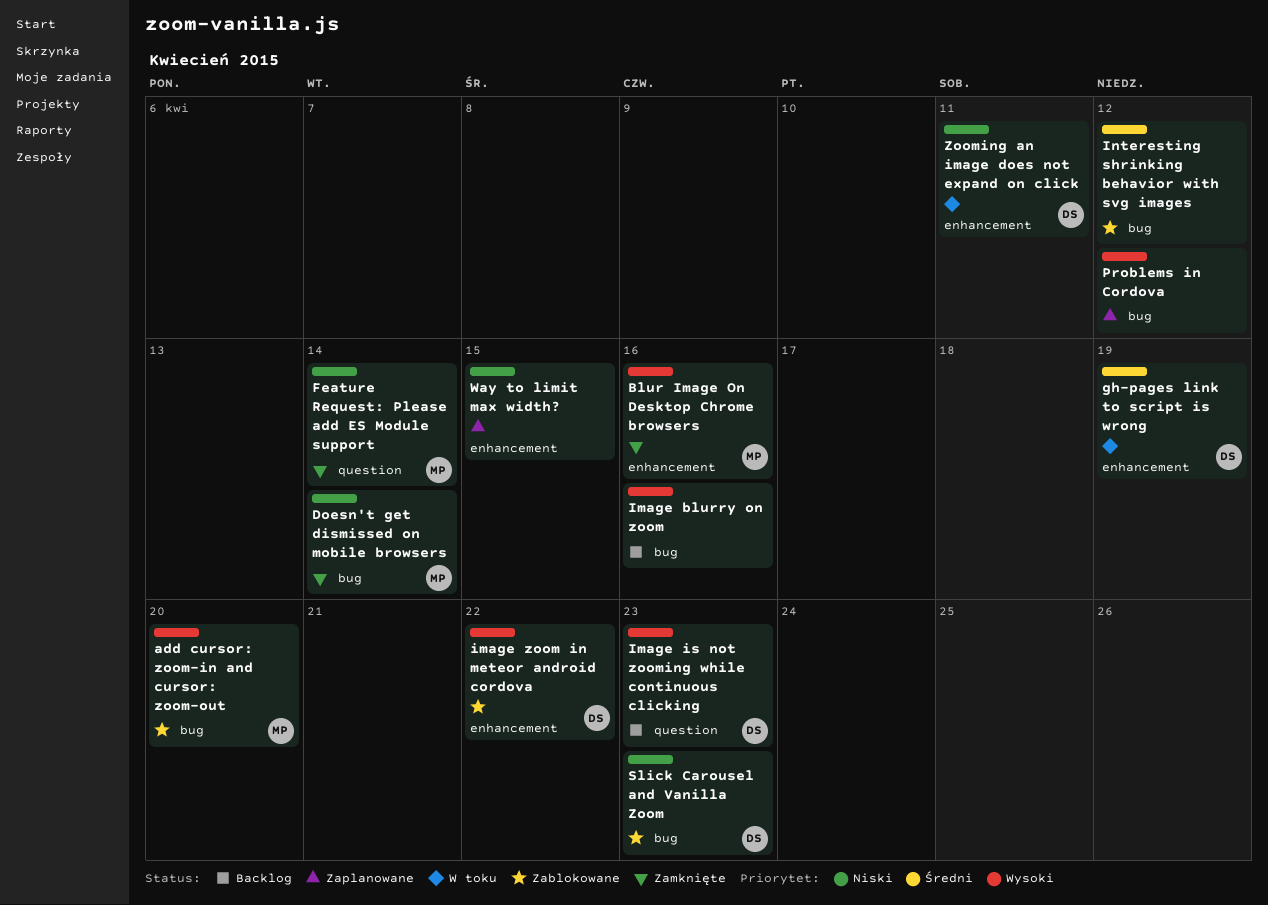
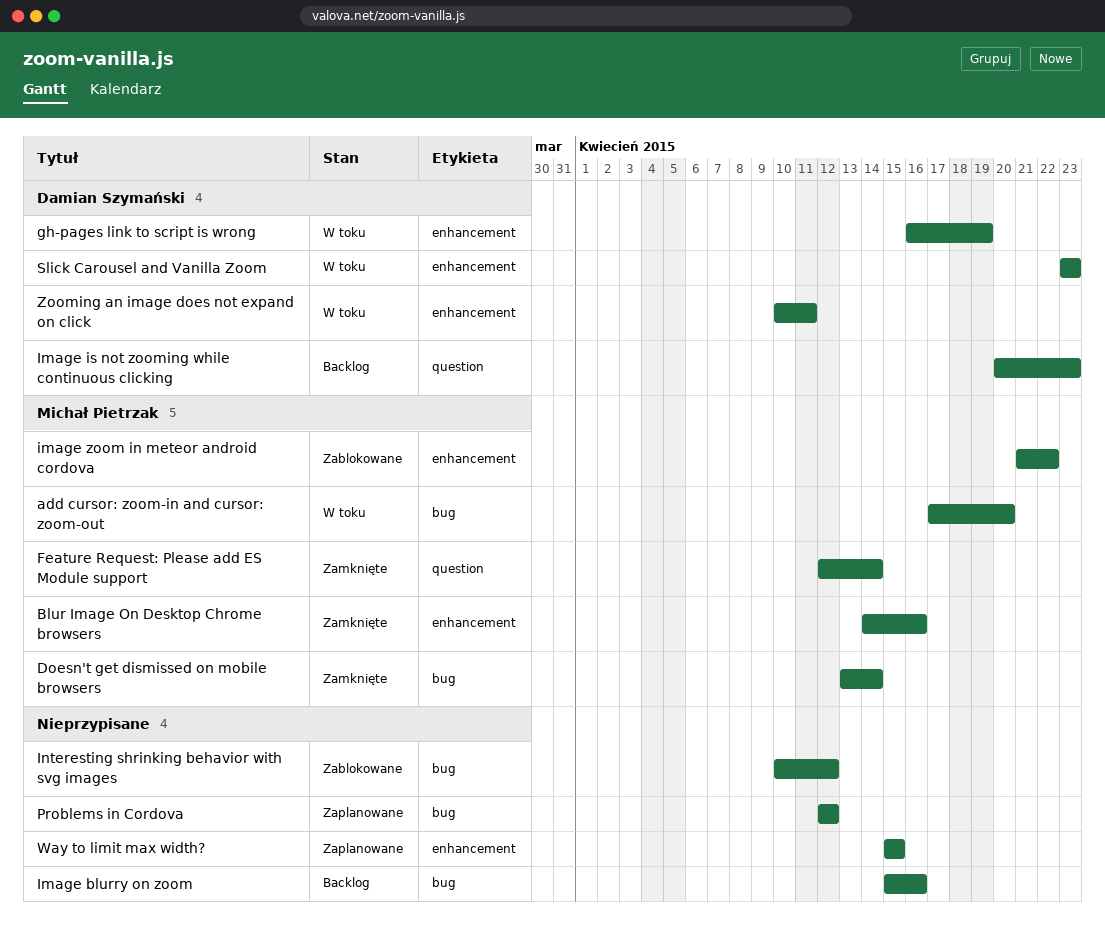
add cursor: zoom-in and cursor: zoom-out, status: Zablokowane -> W toku
image zoom in meteor android cordova, owner: Damian Szymański -> Michał Pietrzak
Slick Carousel and Vanilla Zoom, status: Zablokowane -> W toku
Slick Carousel and Vanilla Zoom, label: bug -> enhancement

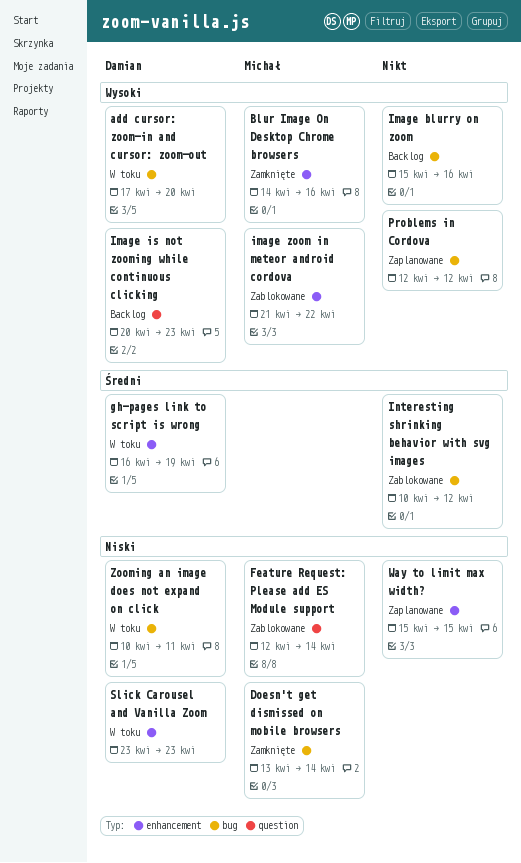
add cursor: zoom-in and cursor: zoom-out, owner: Michał Pietrzak -> Damian Szymański
Feature Request: Please add ES Module support, status: Zamknięte -> Zablokowane
Zooming an image does not expand on click, label: enhancement -> bug

